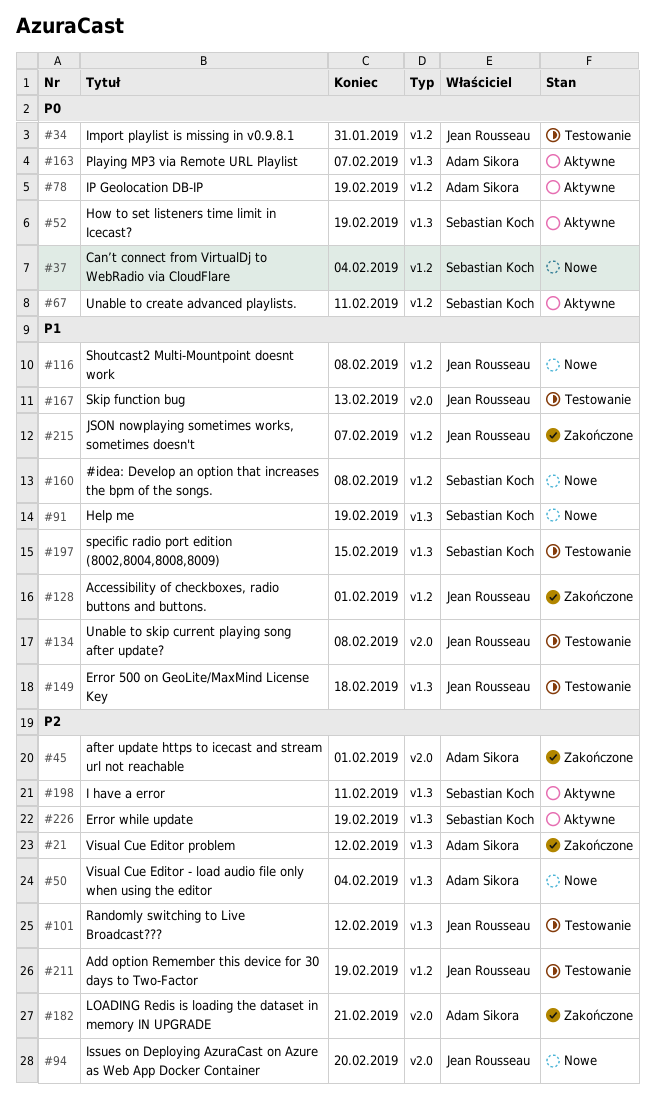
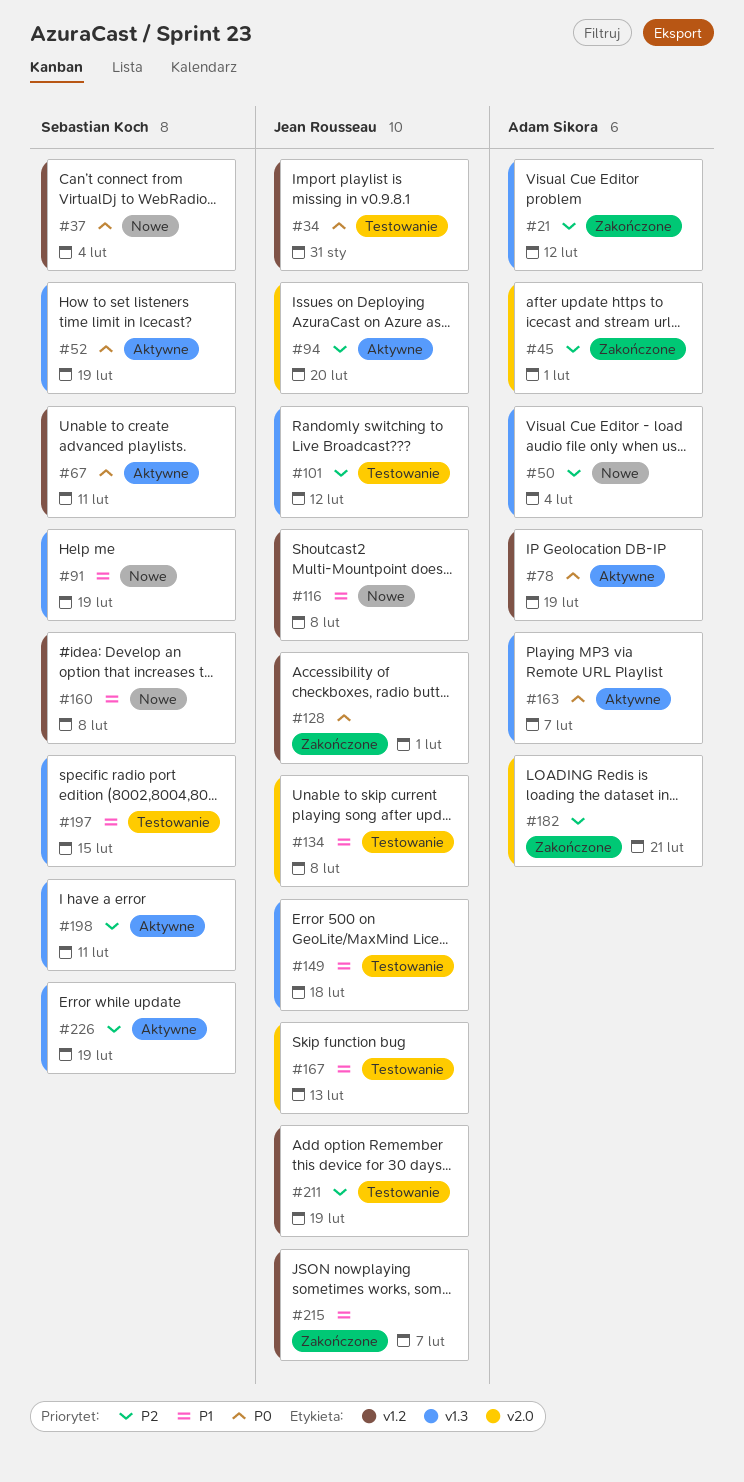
#94, status: Nowe -> Aktywne
#128, priority: P1 -> P0

